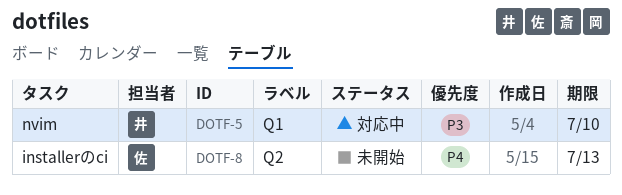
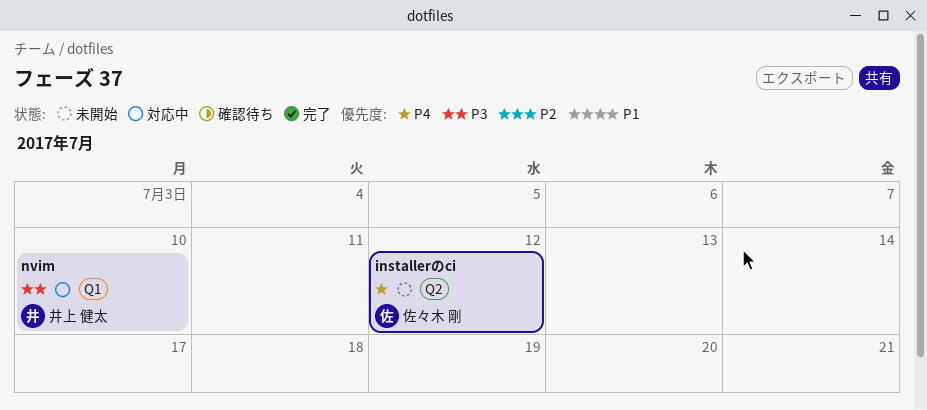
installerのci, due: Jul 13 -> Jul 12

